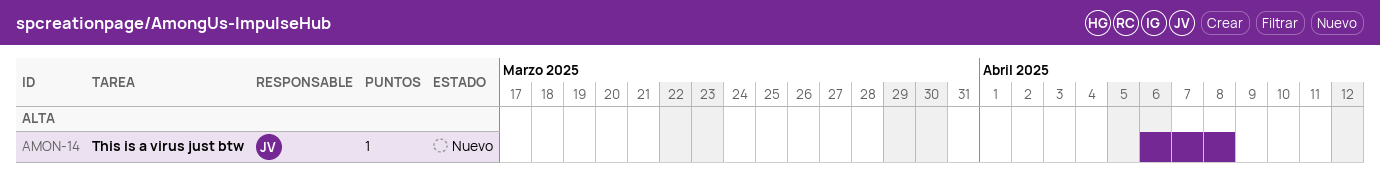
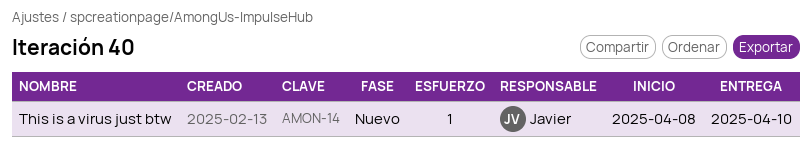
AMON-14, start: Apr 6 -> Apr 8
AMON-14, due: Apr 8 -> Apr 10

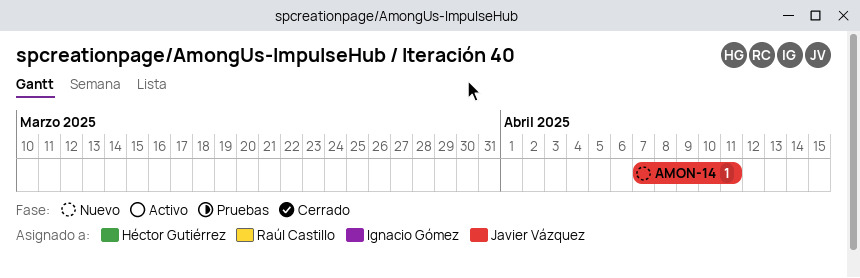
AMON-14, start: Apr 8 -> Apr 7
AMON-14, due: Apr 10 -> Apr 11

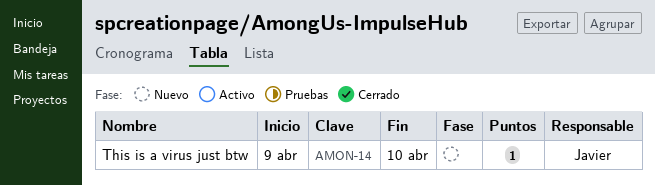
AMON-14, start: Apr 7 -> Apr 9
AMON-14, due: Apr 11 -> Apr 10

